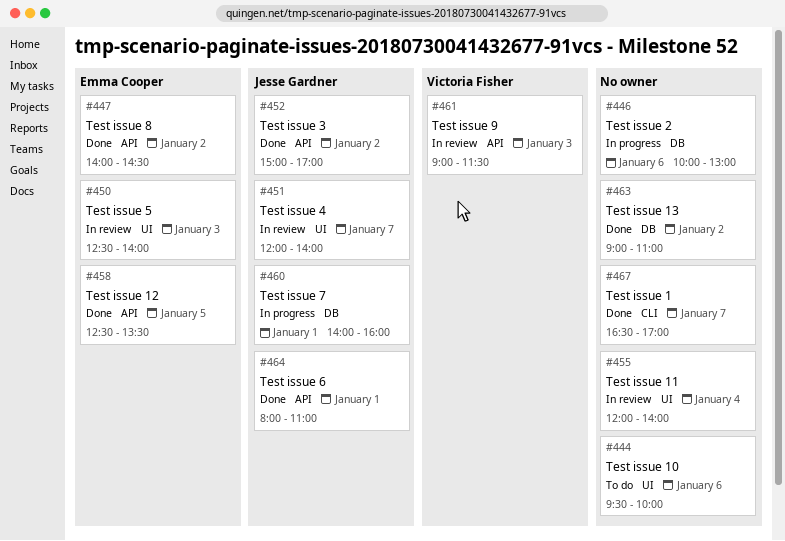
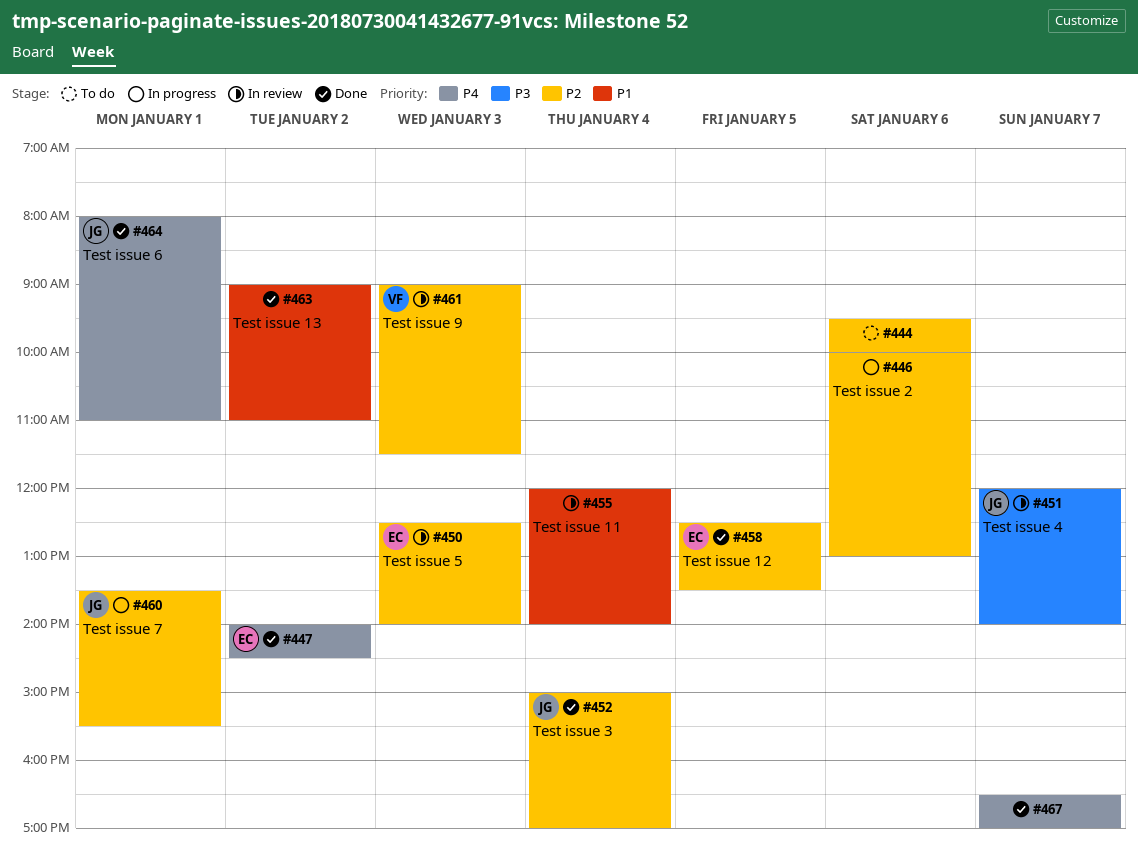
#452, day: Jan 2 -> Jan 4
#460, begins: 14:00 -> 13:30
#460, ends: 16:00 -> 15:30

